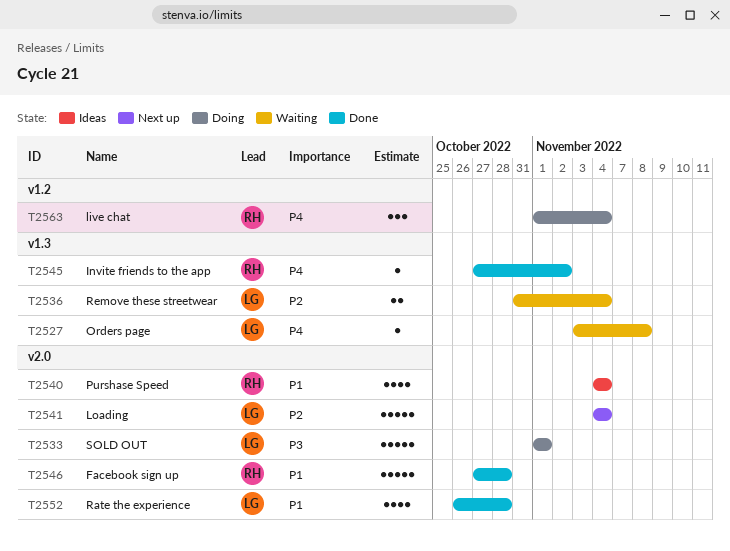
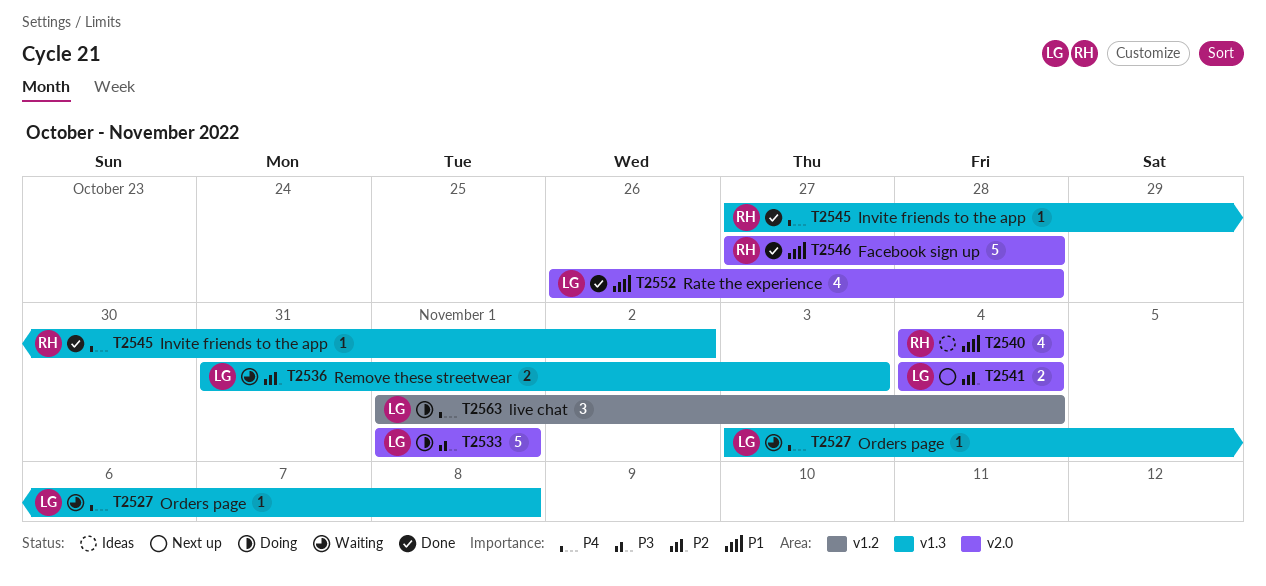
T2536, due: Nov 4 -> Nov 3
T2541, estimate: 5 -> 2
T2563, owner: RH -> LG

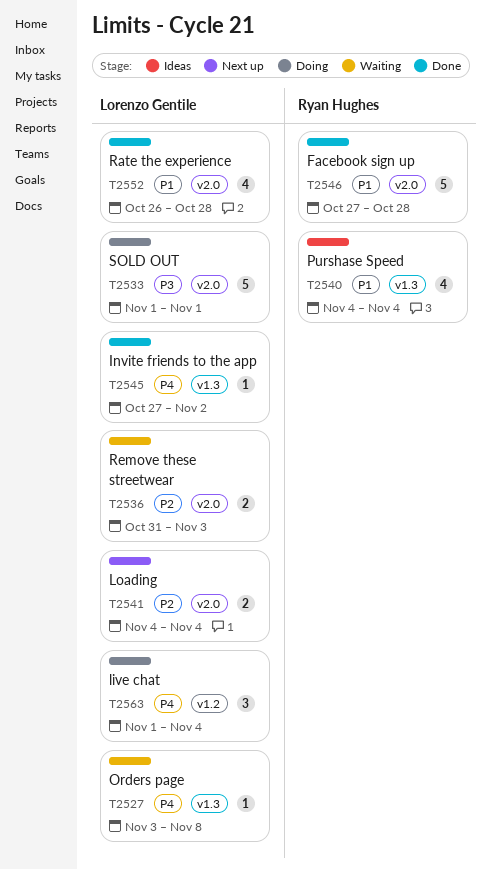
T2536, label: v1.3 -> v2.0
T2540, label: v2.0 -> v1.3
T2545, owner: Ryan Hughes -> Lorenzo Gentile

